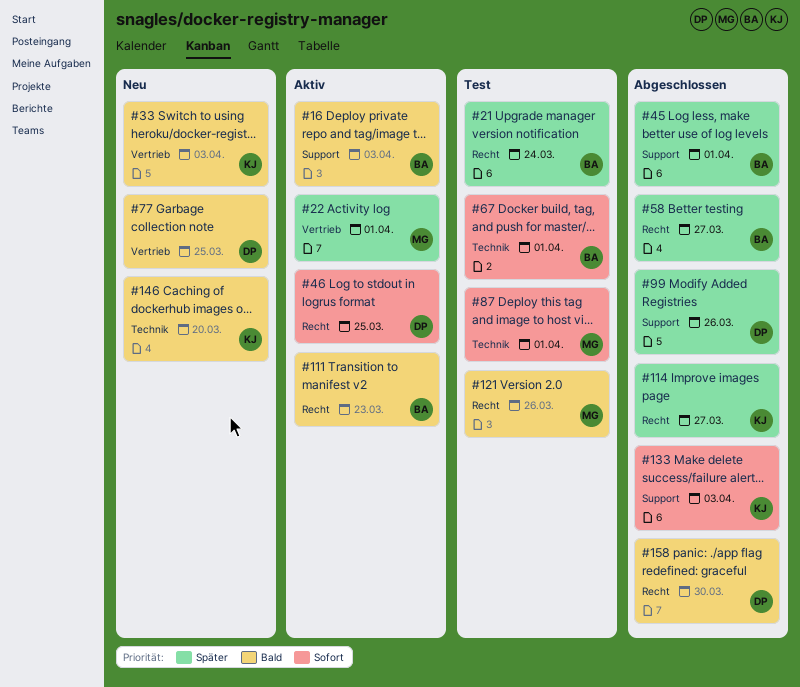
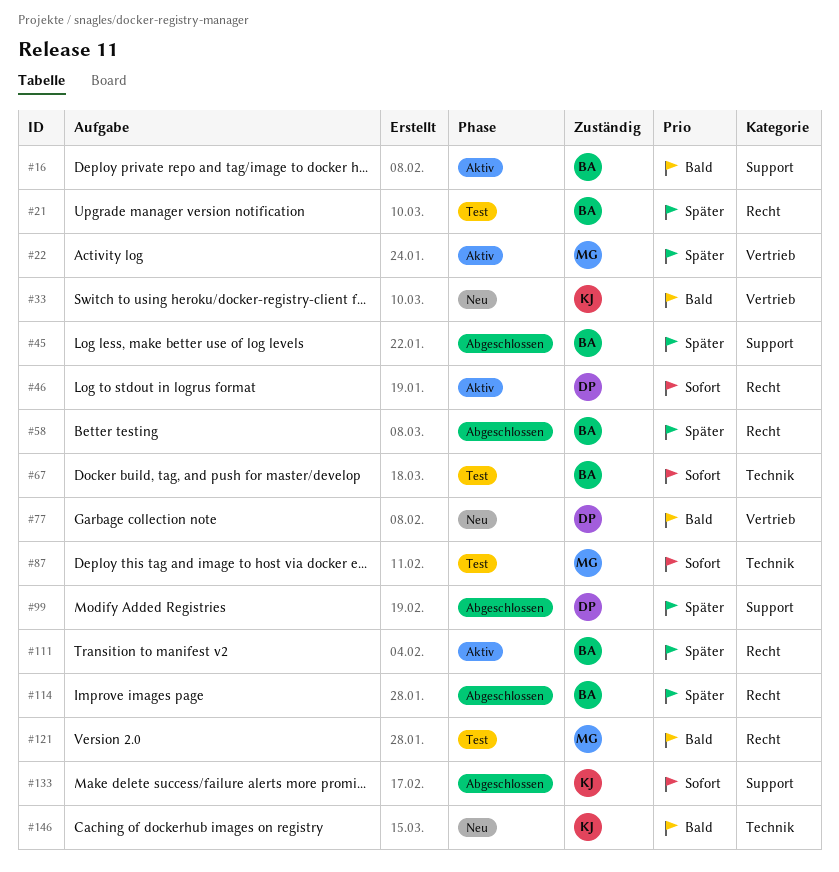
#111, priority: Bald -> Später
#114, owner: KJ -> BA
#158: present -> none

